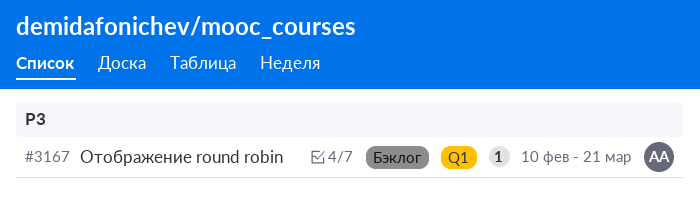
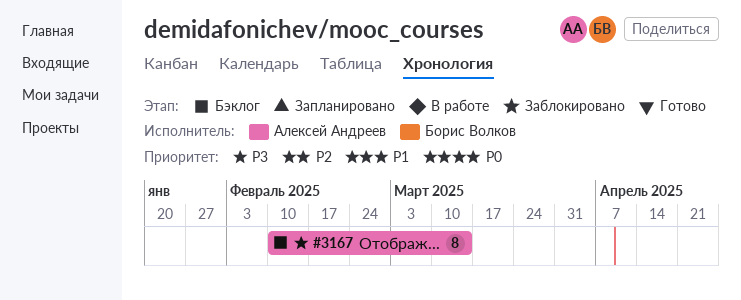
#3167, estimate: 1 -> 8
#3167, due: Mar 21 -> Mar 14

